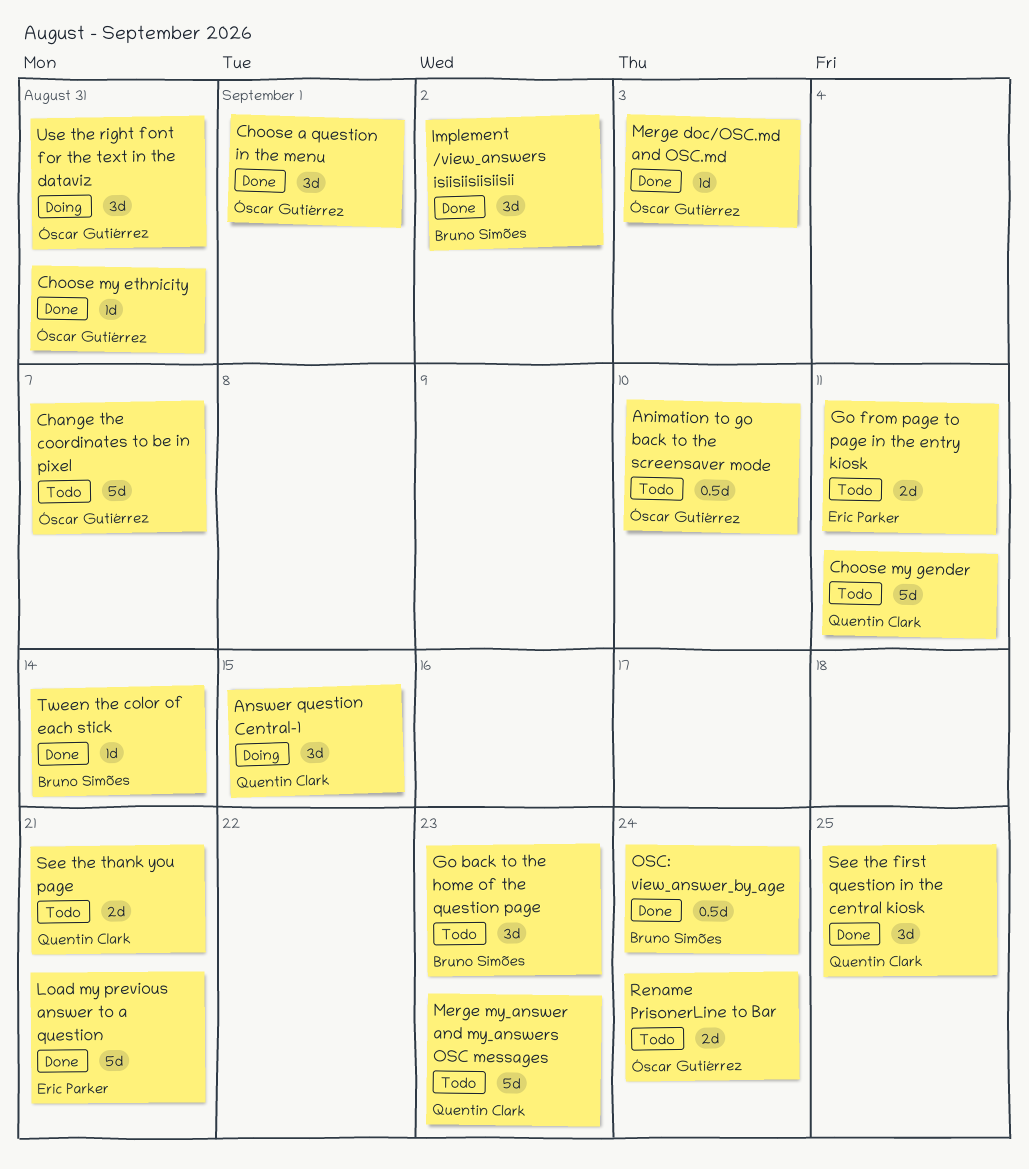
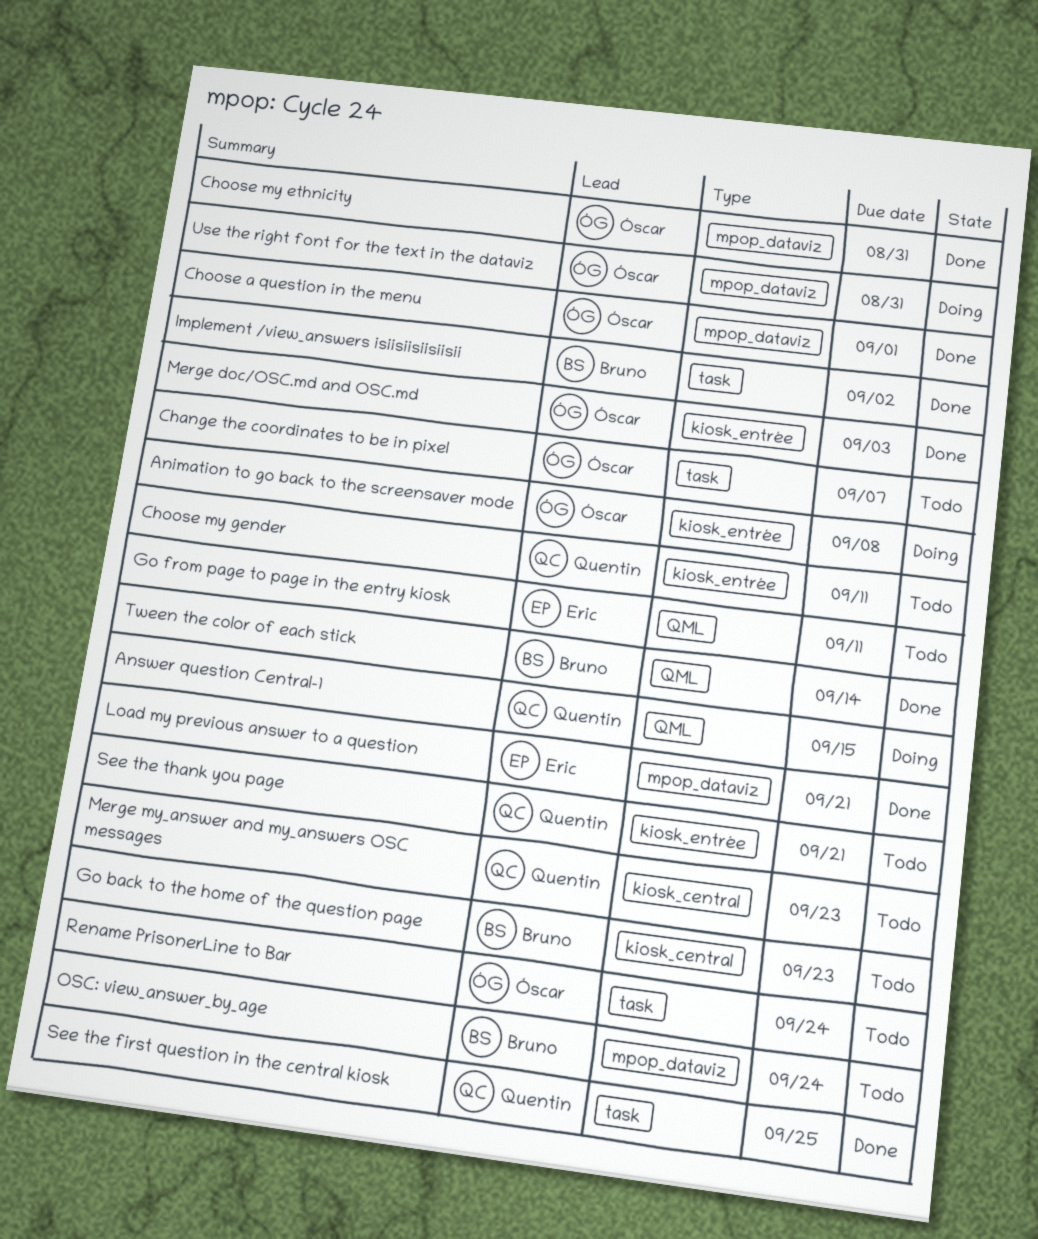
Animation to go back to the screensaver mode, status: Todo -> Doing
Animation to go back to the screensaver mode, due: Sep 10 -> Sep 8
OSC: view_answer_by_age, status: Done -> Todo

